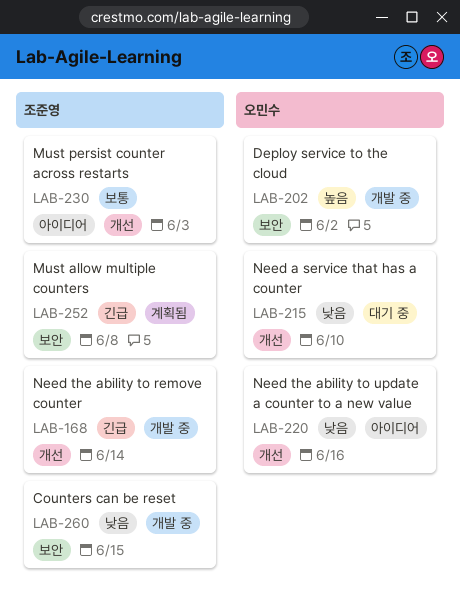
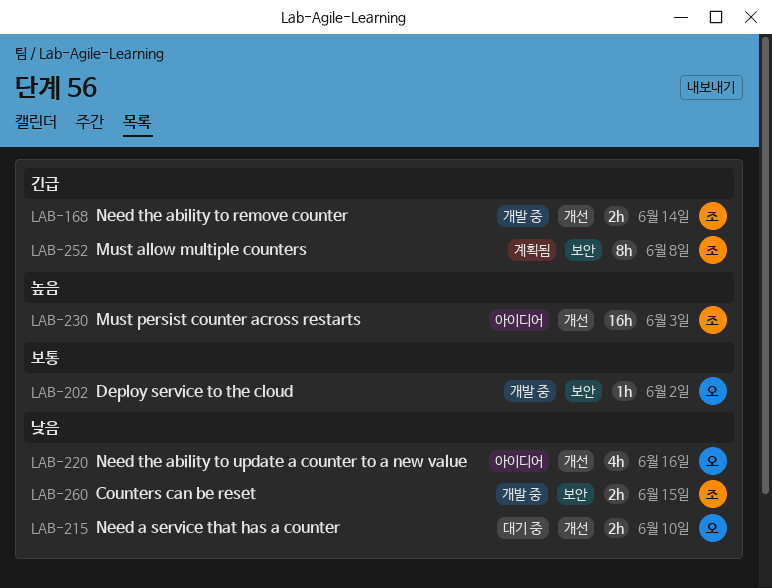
LAB-202, priority: 높음 -> 보통
LAB-230, priority: 보통 -> 높음

